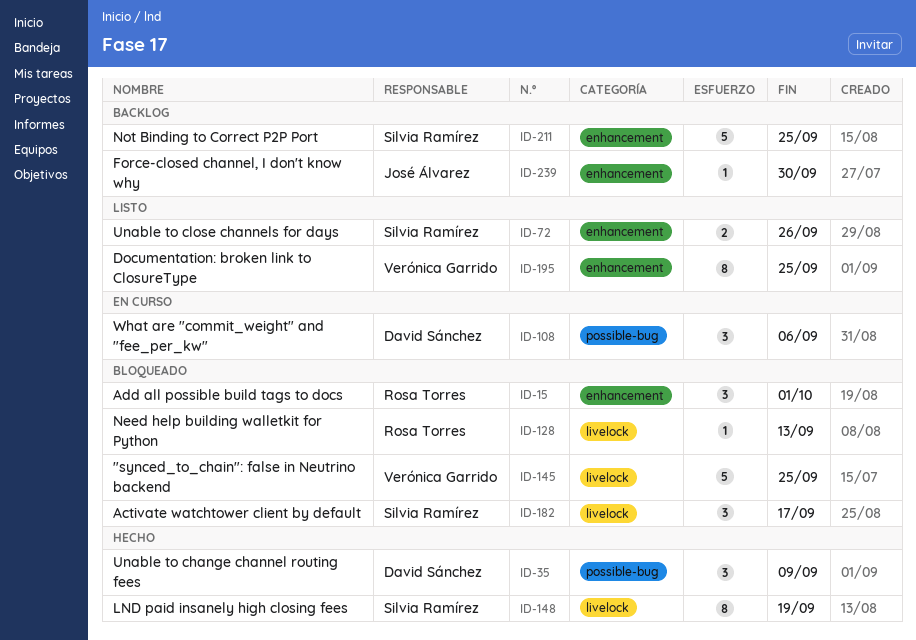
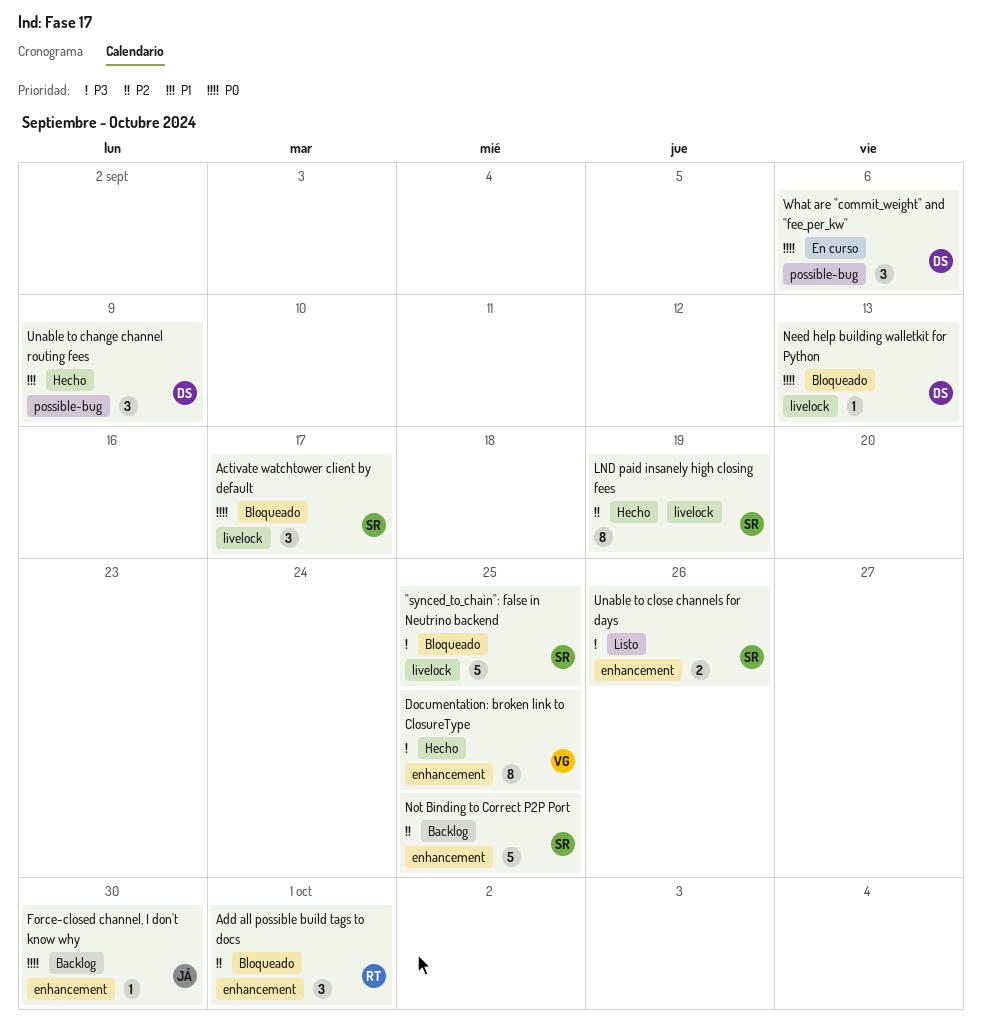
"synced_to_chain": false in Neutrino backend, owner: Verónica Garrido -> Silvia Ramírez
Documentation: broken link to ClosureType, status: Listo -> Hecho
Need help building walletkit for Python, owner: Rosa Torres -> David Sánchez

